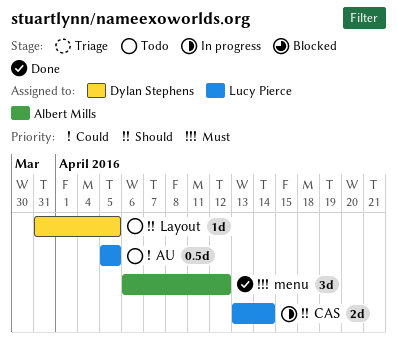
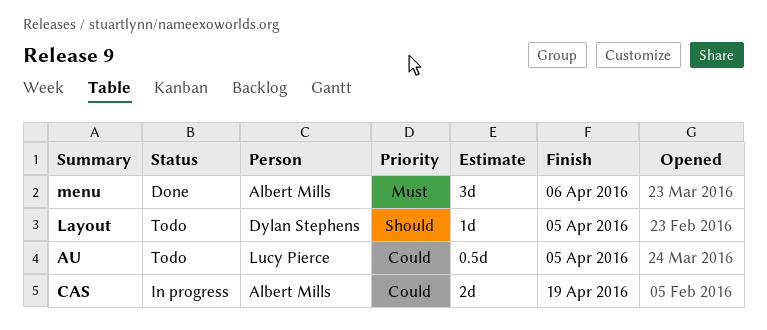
CAS, owner: Lucy Pierce -> Albert Mills
CAS, priority: Should -> Could
CAS, due: Apr 14 -> Apr 19
menu, due: Apr 12 -> Apr 6

